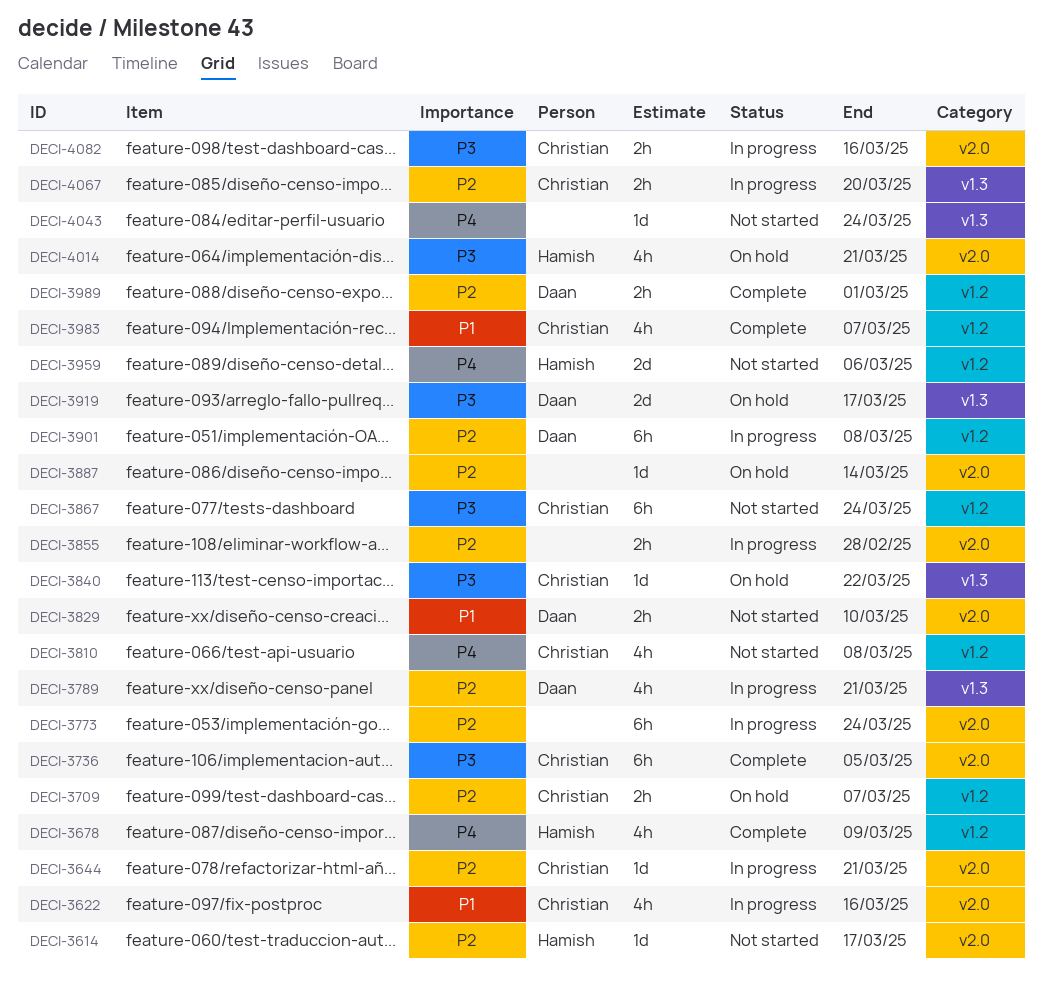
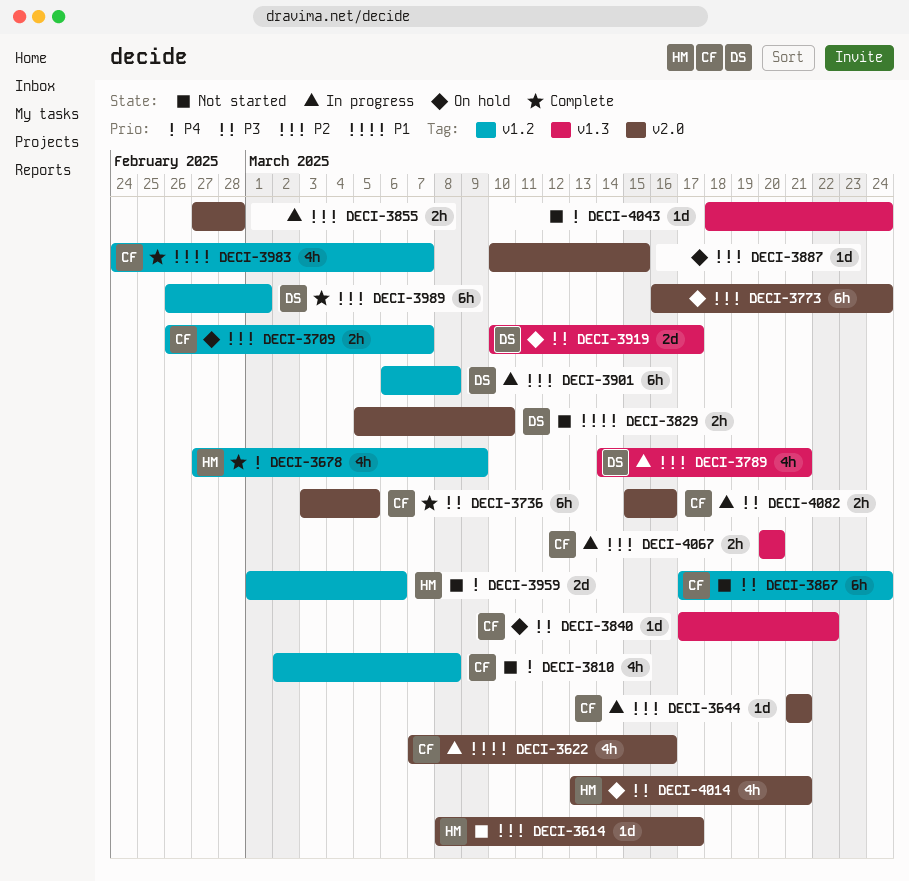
DECI-3773, status: In progress -> On hold
DECI-3887, due: Mar 14 -> Mar 15
DECI-3989, estimate: 2h -> 6h

